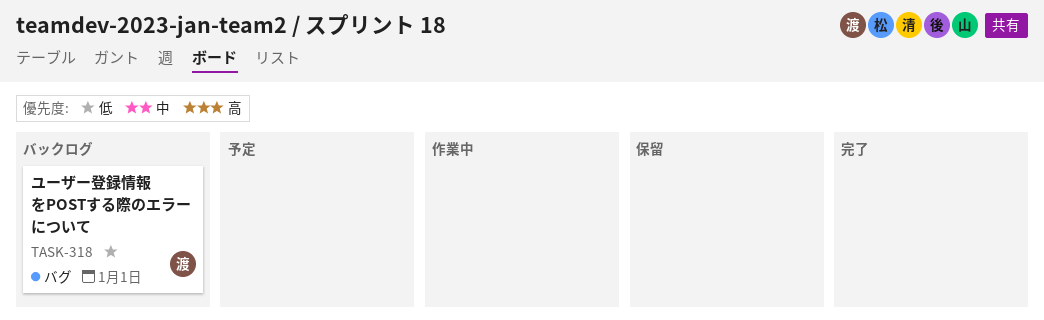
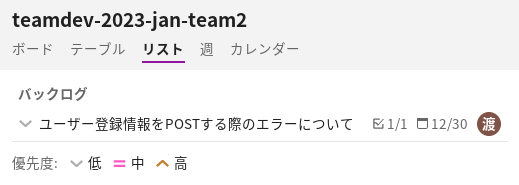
ユーザー登録情報をPOSTする際のエラーについて, due: Jan 1 -> Dec 30

